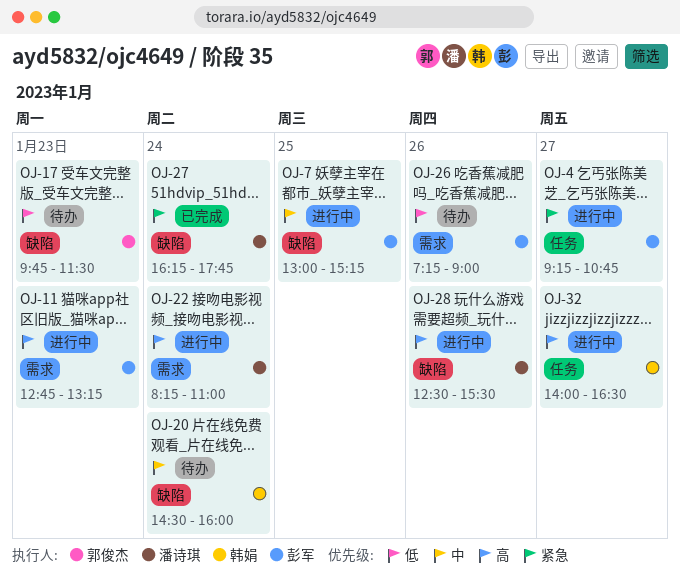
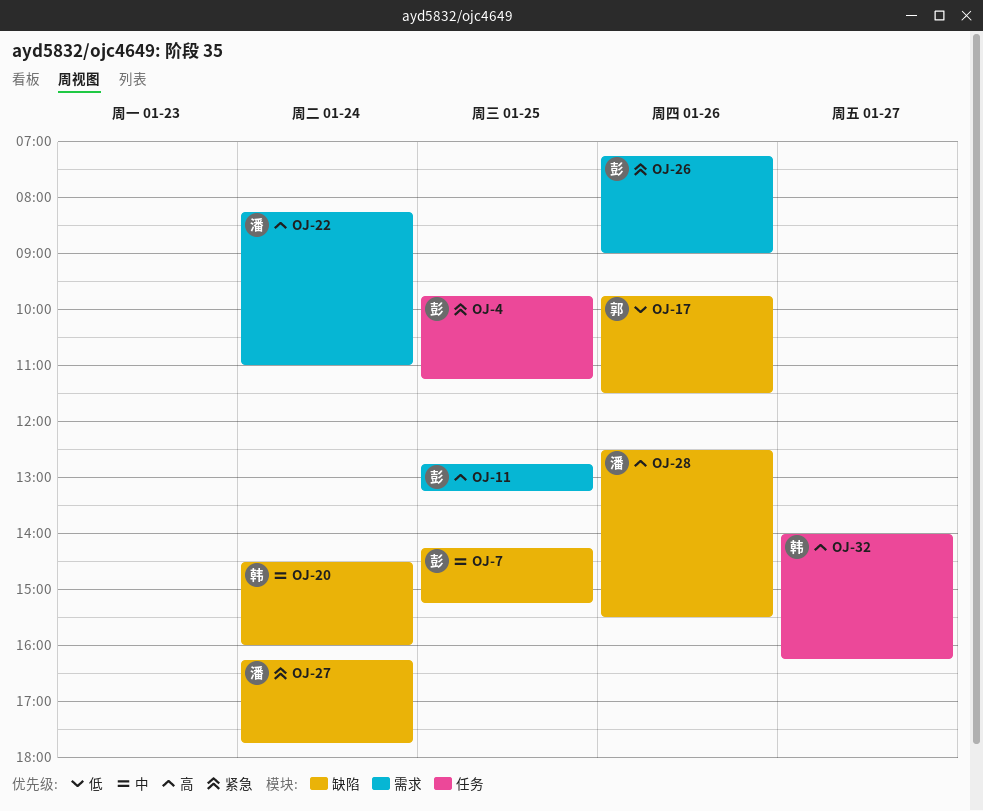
OJ-4, day: Jan 27 -> Jan 25
OJ-4, begins: 09:15 -> 09:45
OJ-4, ends: 10:45 -> 11:15
OJ-7, begins: 13:00 -> 14:15
OJ-11, day: Jan 23 -> Jan 25
OJ-17, day: Jan 23 -> Jan 26
OJ-26, priority: 低 -> 紧急
OJ-32, ends: 16:30 -> 16:15

